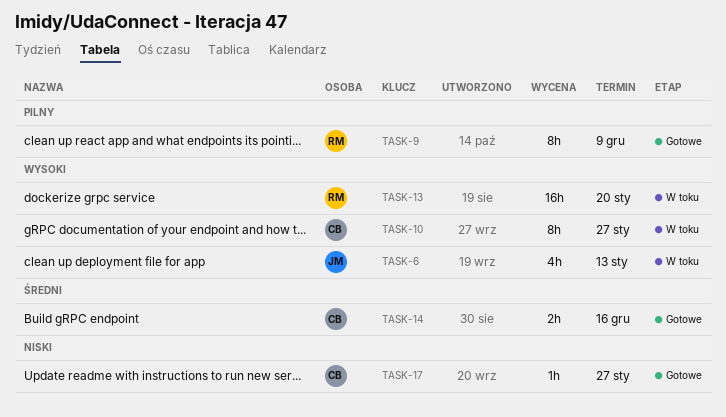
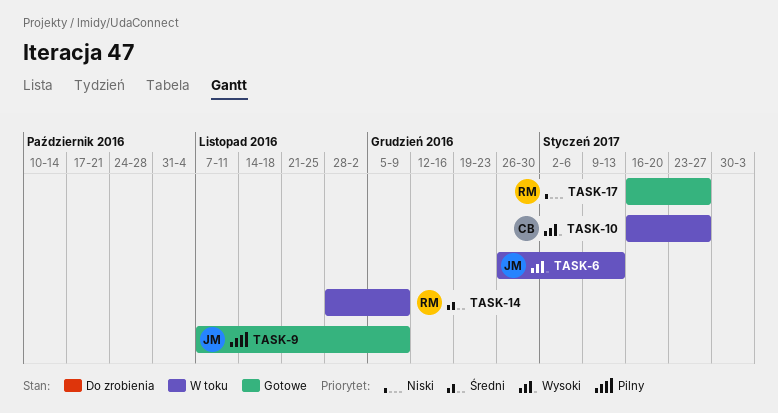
TASK-9, owner: RM -> JM
TASK-13: present -> none
TASK-14, status: Gotowe -> W toku
TASK-14, owner: CB -> RM
TASK-14, due: Dec 16 -> Dec 9
TASK-17, owner: CB -> RM

